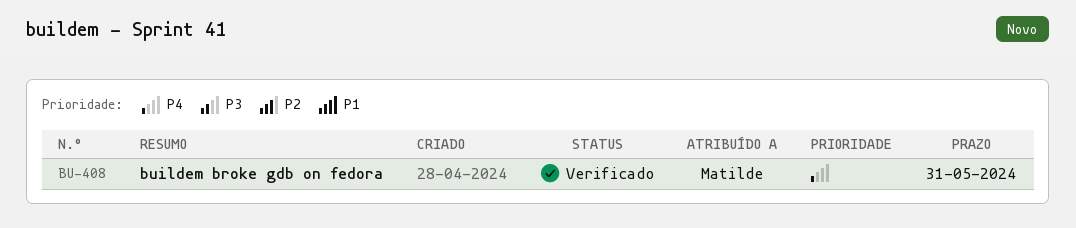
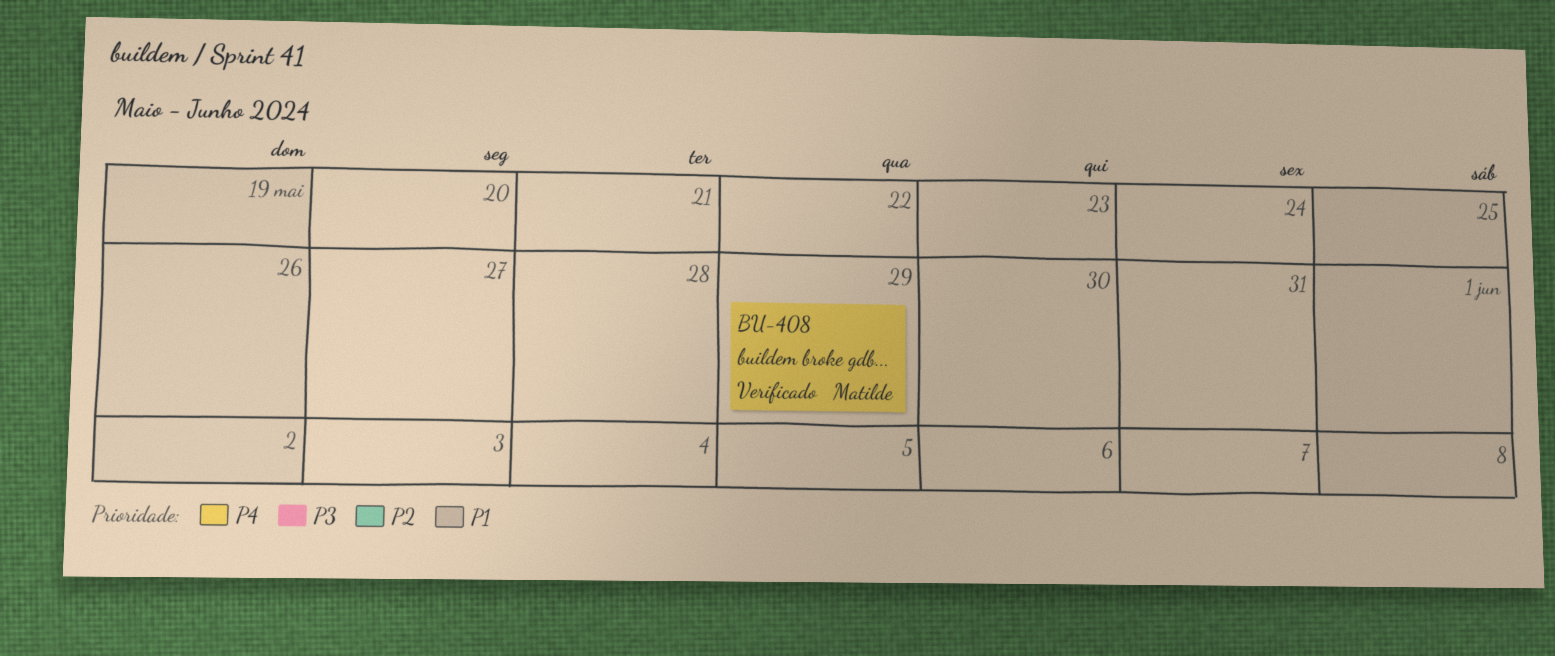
BU-408, due: May 31 -> May 29

